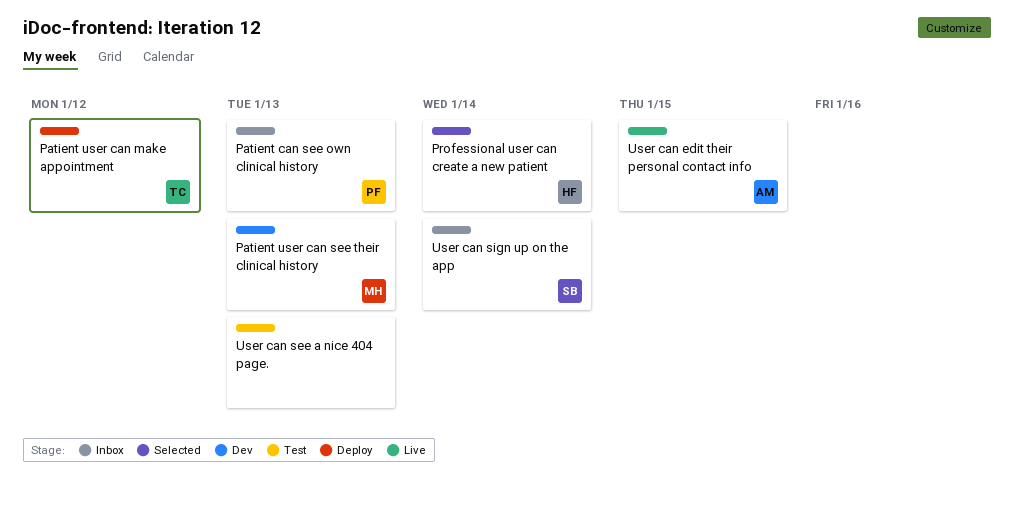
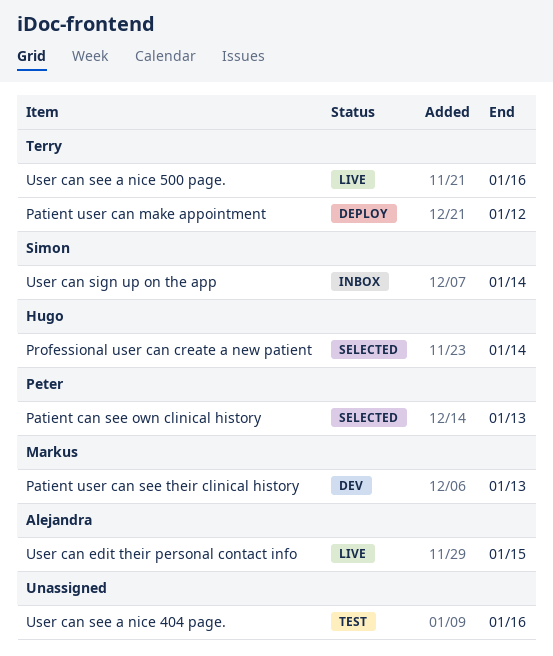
Patient can see own clinical history, status: Inbox -> Selected
User can see a nice 404 page., due: Jan 13 -> Jan 16
User can see a nice 500 page.: none -> present

